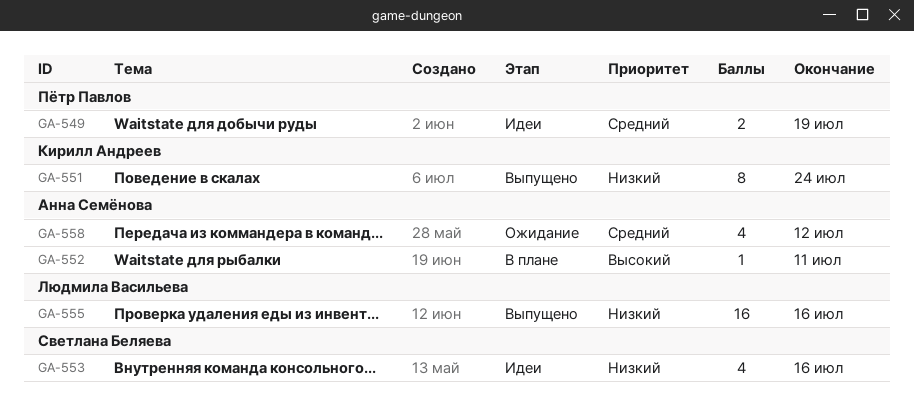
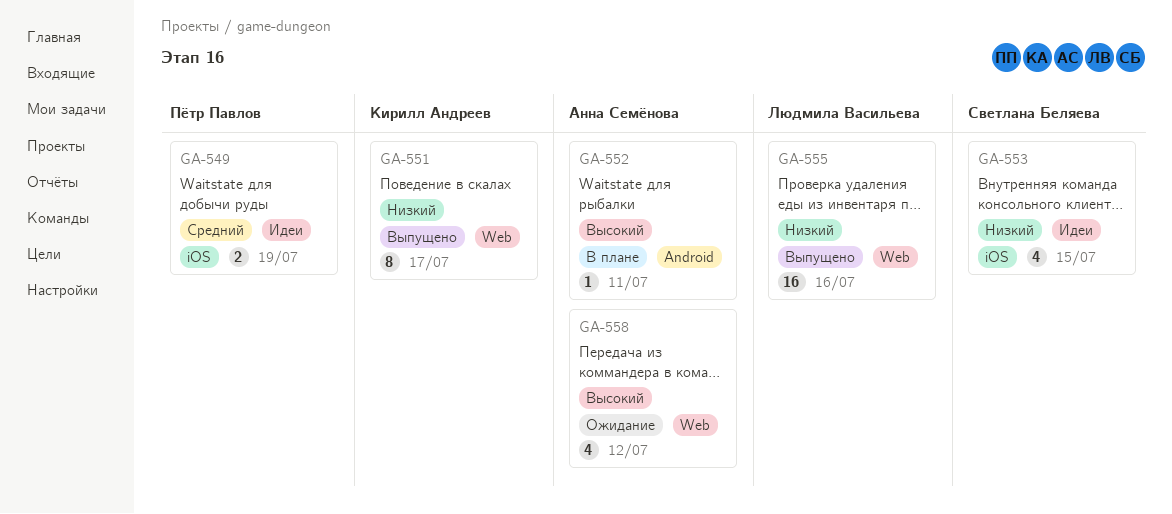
GA-551, due: Jul 24 -> Jul 17
GA-553, due: Jul 16 -> Jul 15
GA-558, priority: Средний -> Высокий

